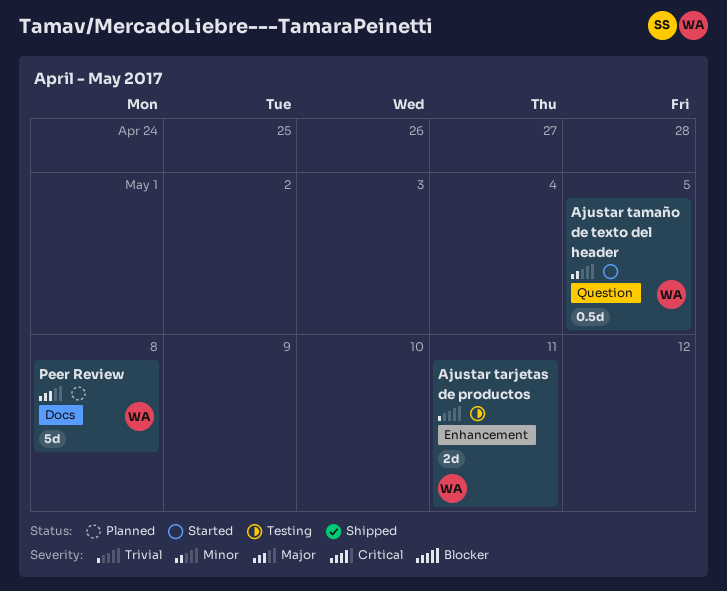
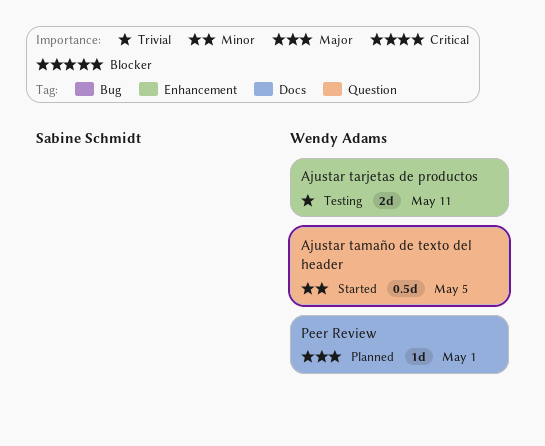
Peer Review, estimate: 5d -> 1d
Peer Review, due: May 8 -> May 1

